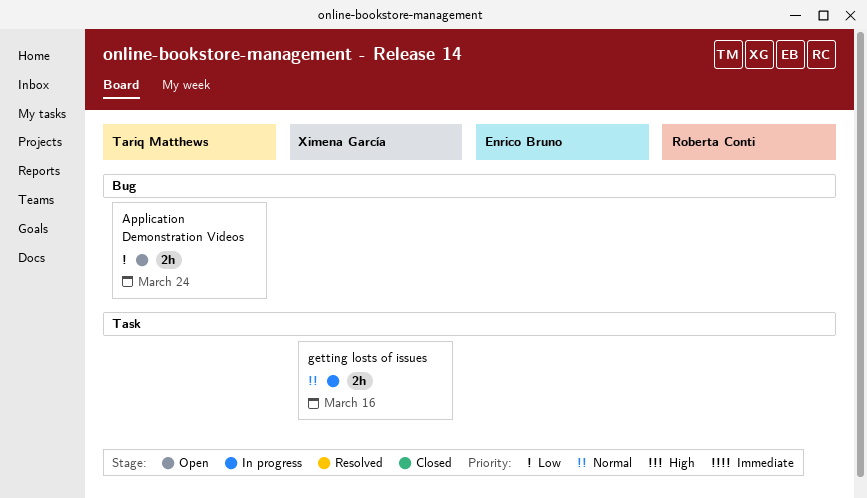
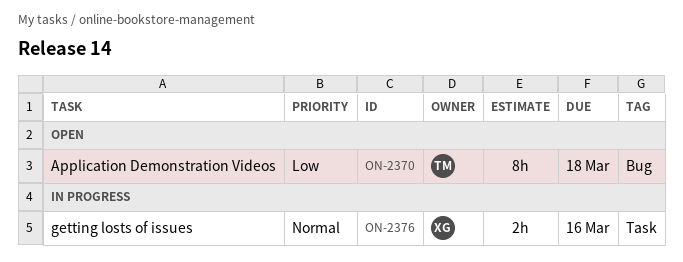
Application Demonstration Videos, estimate: 2h -> 8h
Application Demonstration Videos, due: Mar 24 -> Mar 18

